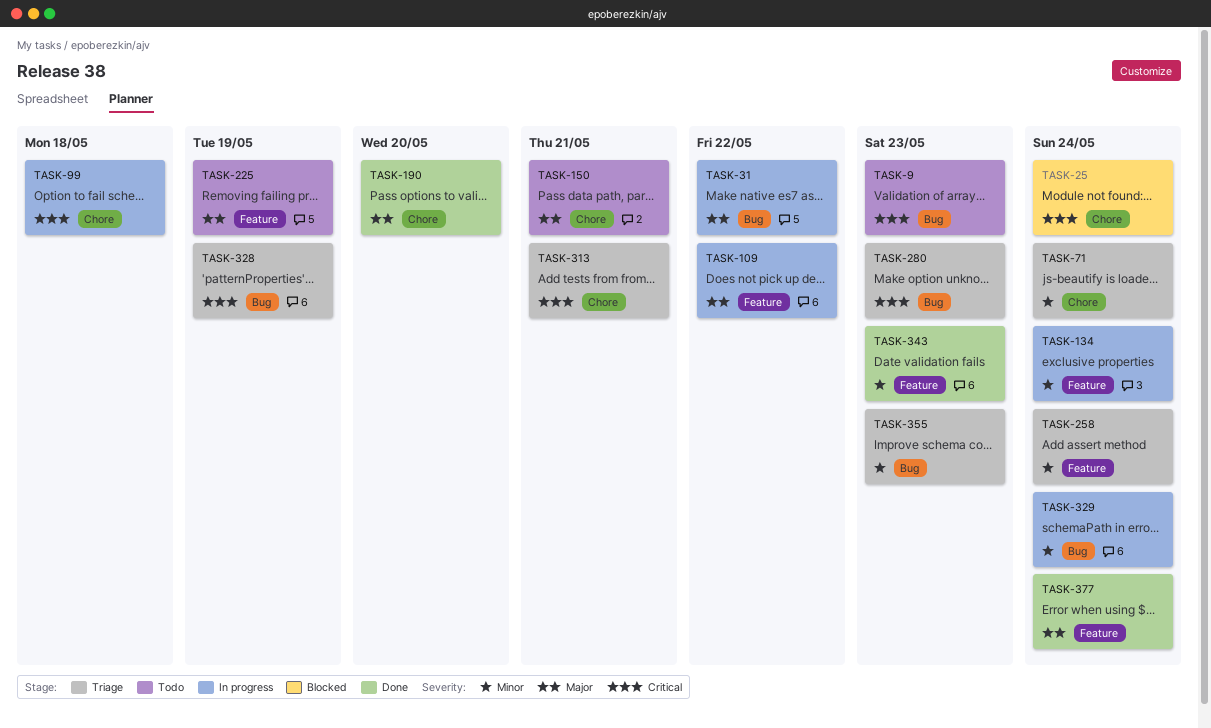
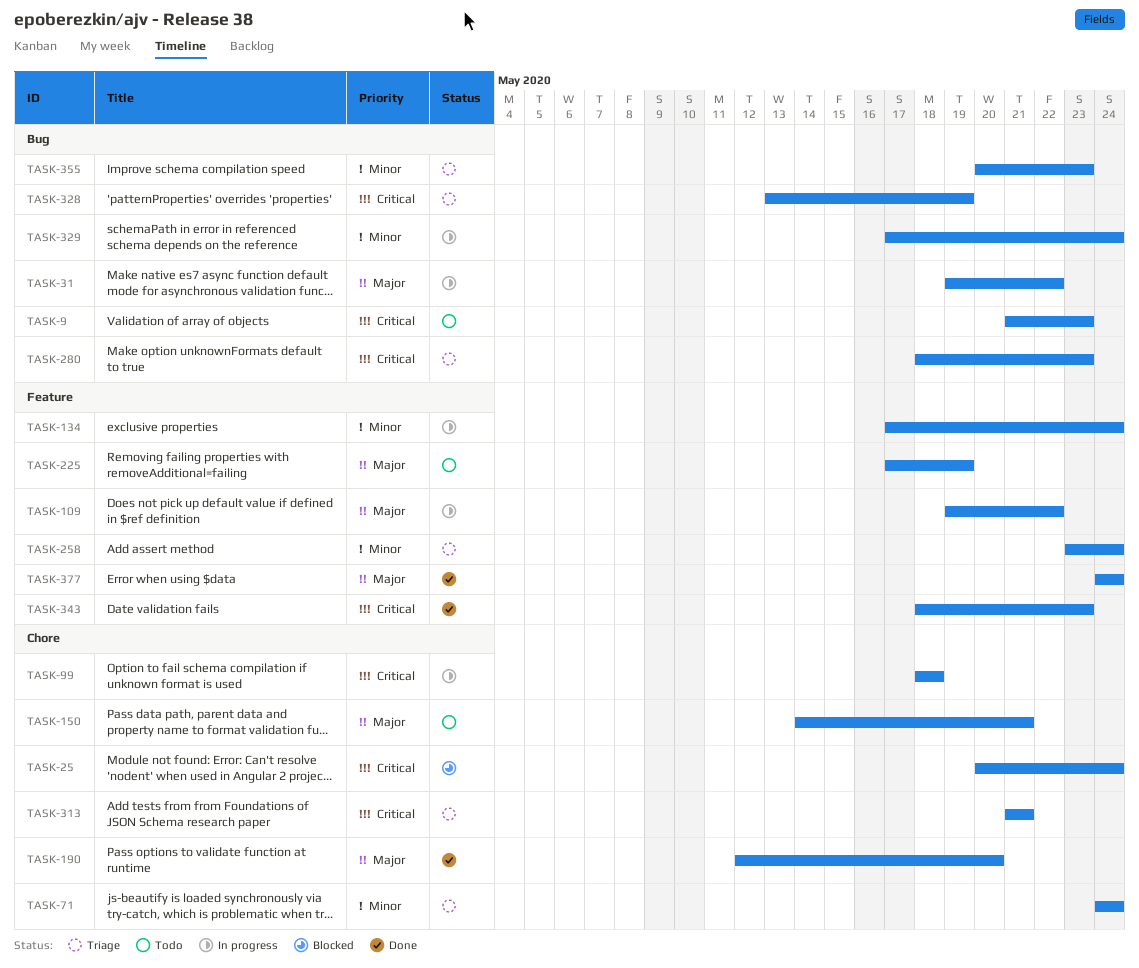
TASK-343, priority: Minor -> Critical

